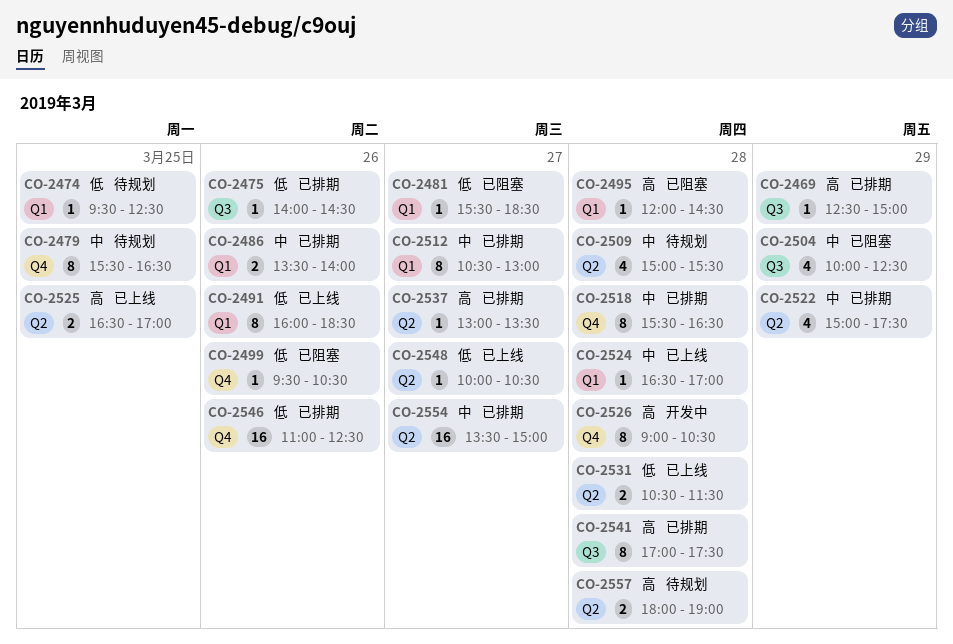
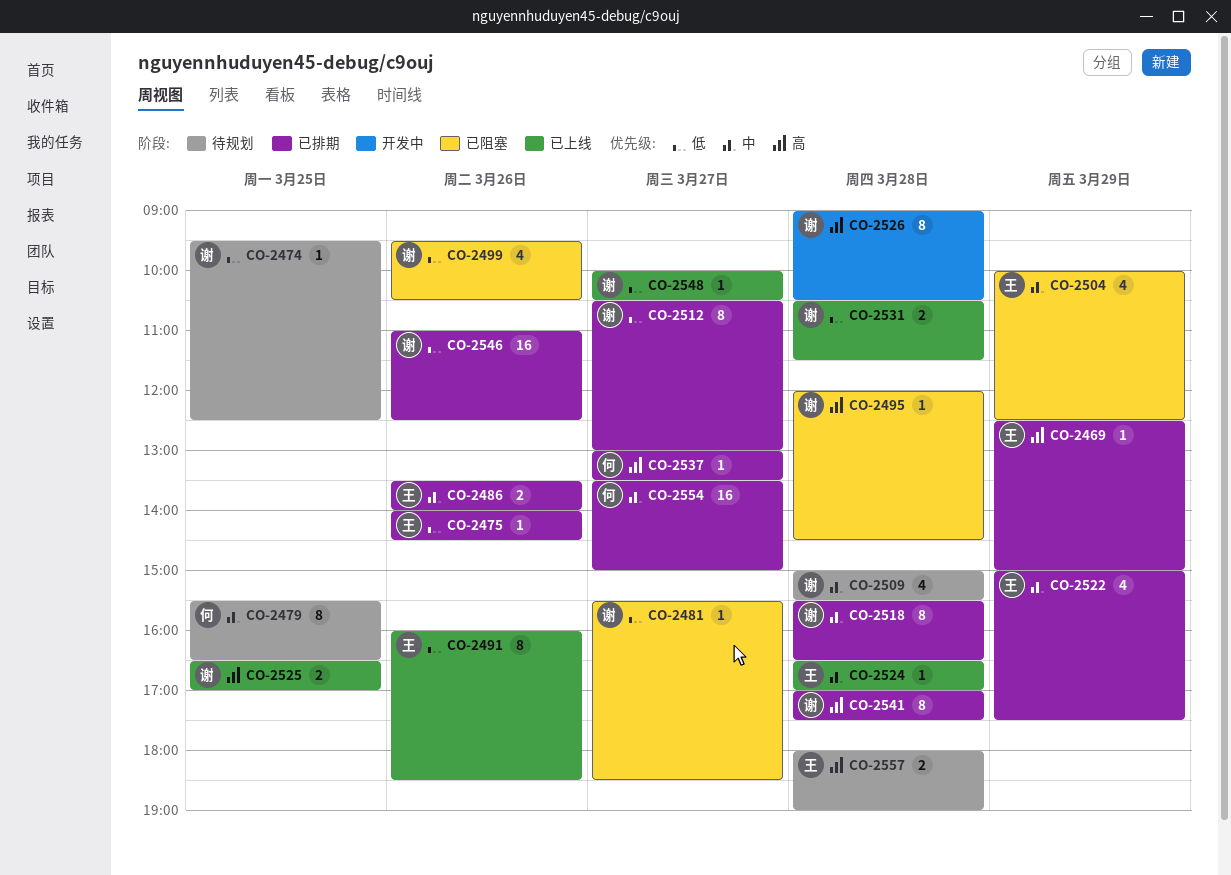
CO-2499, estimate: 1 -> 4
CO-2512, priority: 中 -> 低

